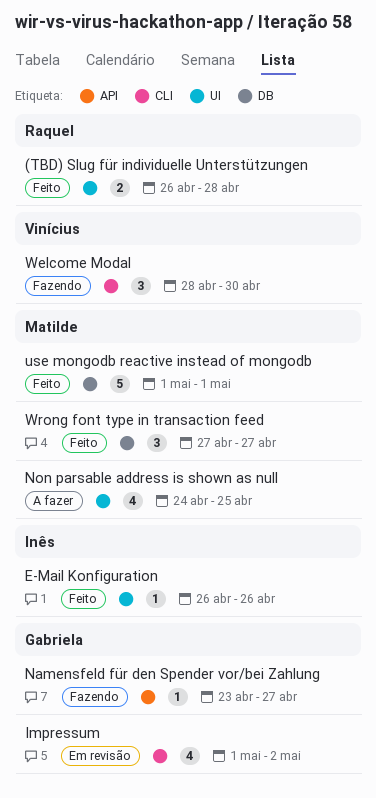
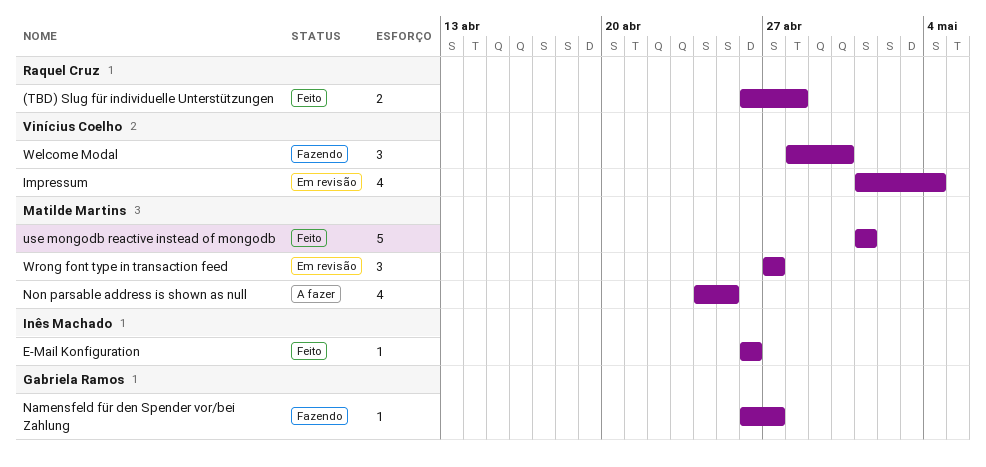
Impressum, owner: Gabriela Ramos -> Vinícius Coelho
Impressum, due: May 2 -> May 4
Namensfeld für den Spender vor/bei Zahlung, start: Apr 23 -> Apr 26
Wrong font type in transaction feed, status: Feito -> Em revisão

